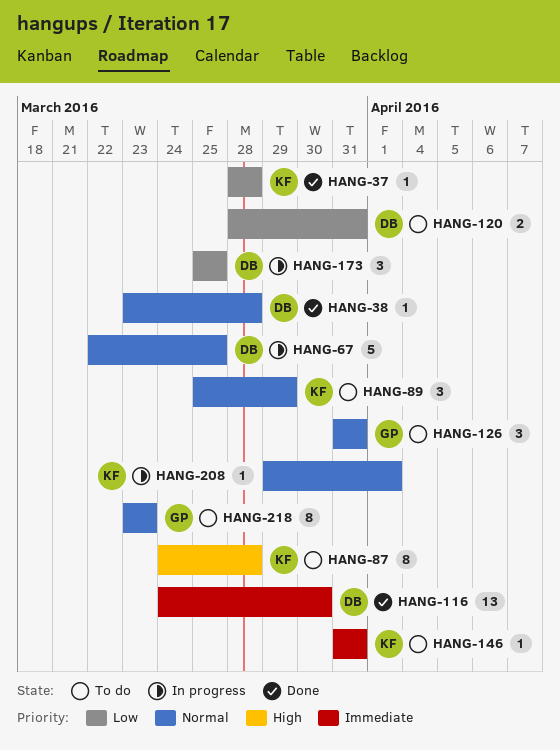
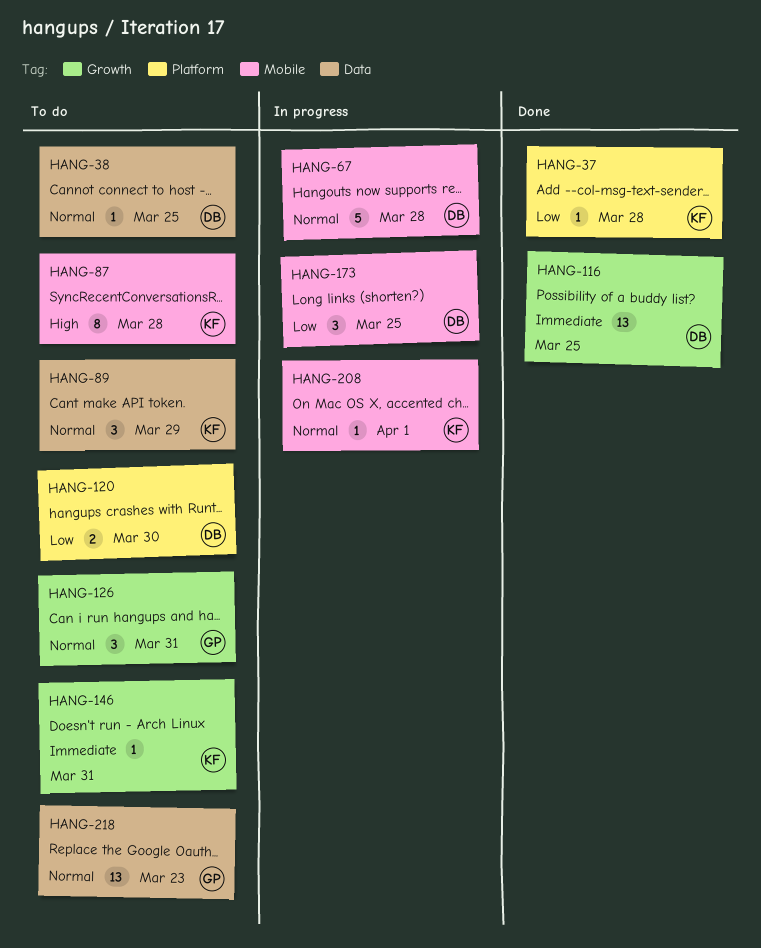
HANG-38, status: Done -> To do
HANG-38, due: Mar 28 -> Mar 25
HANG-67, due: Mar 25 -> Mar 28
HANG-116, due: Mar 30 -> Mar 25
HANG-120, due: Mar 31 -> Mar 30
HANG-218, estimate: 8 -> 13

